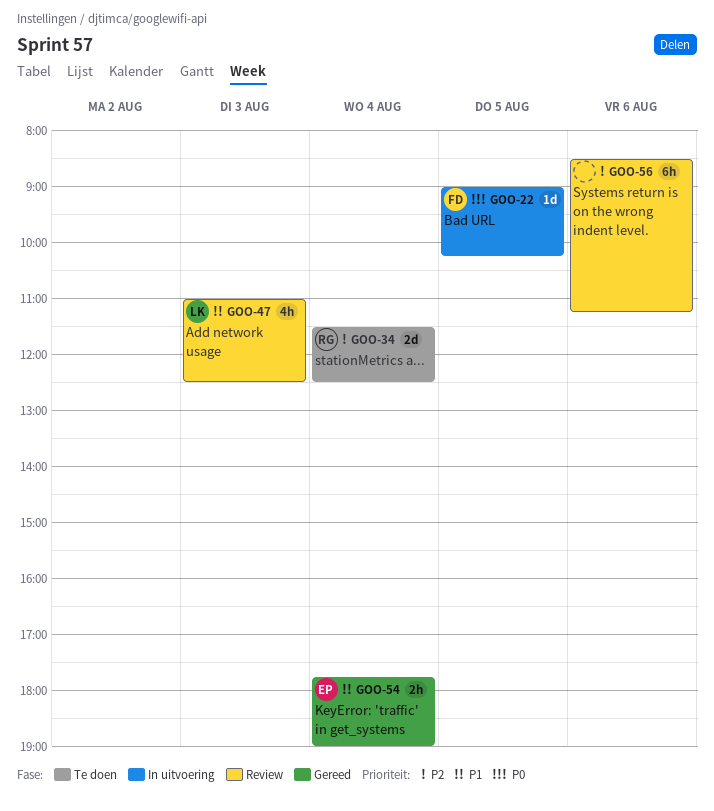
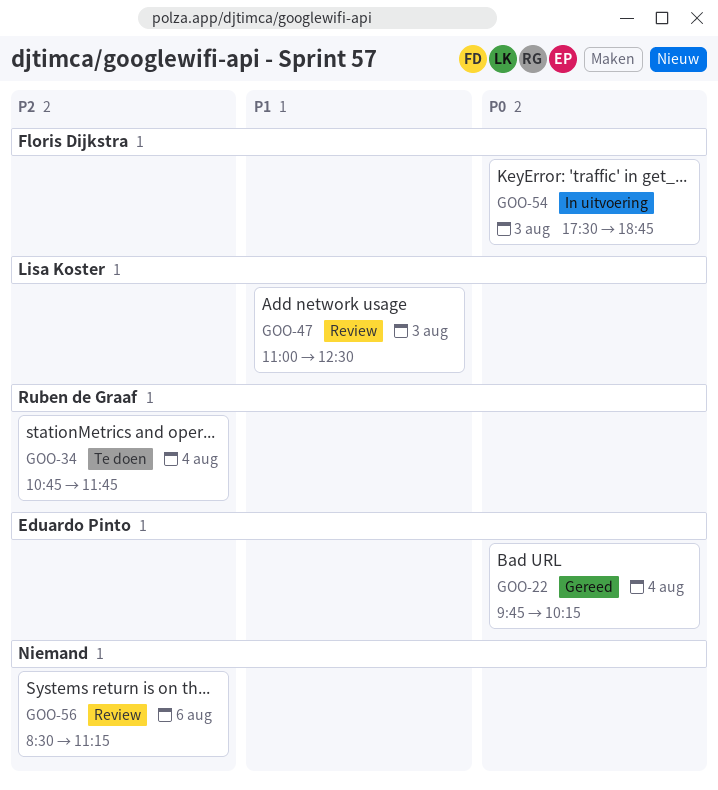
GOO-22, status: In uitvoering -> Gereed
GOO-22, owner: Floris Dijkstra -> Eduardo Pinto
GOO-22, day: Aug 5 -> Aug 4
GOO-22, begins: 09:00 -> 09:45
GOO-34, begins: 11:30 -> 10:45
GOO-34, ends: 12:30 -> 11:45
GOO-54, status: Gereed -> In uitvoering
GOO-54, owner: Eduardo Pinto -> Floris Dijkstra
GOO-54, priority: P1 -> P0
GOO-54, day: Aug 4 -> Aug 3
GOO-54, begins: 17:45 -> 17:30
GOO-54, ends: 19:00 -> 18:45

